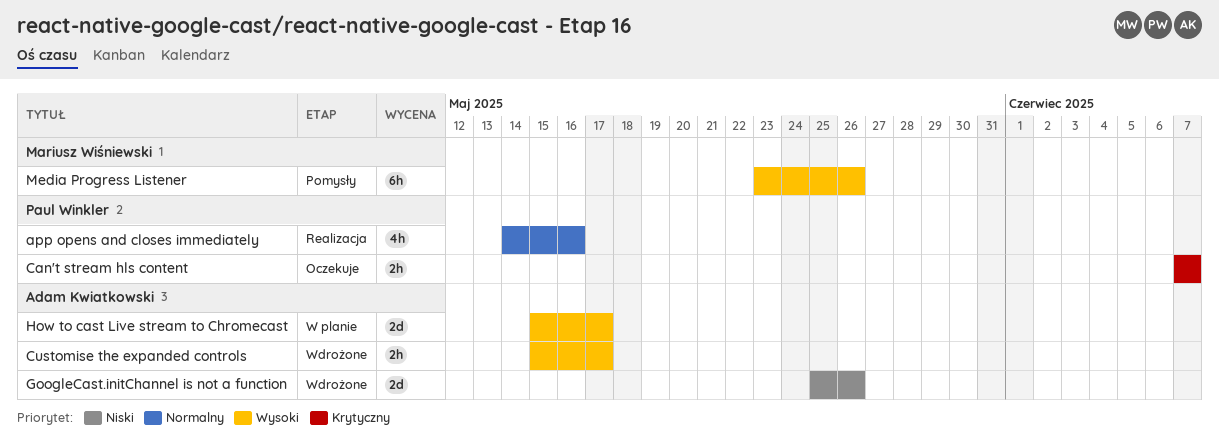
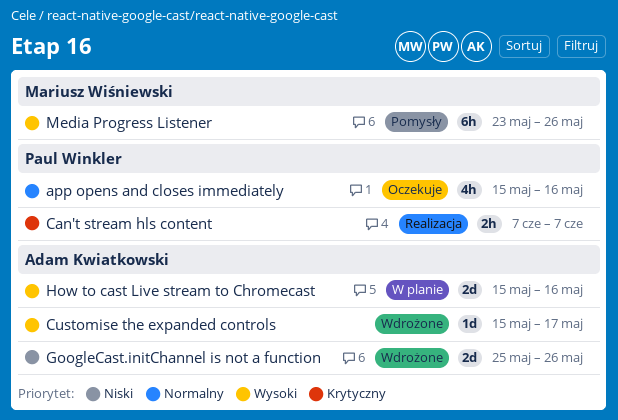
app opens and closes immediately, status: Realizacja -> Oczekuje
app opens and closes immediately, start: May 14 -> May 15
Can't stream hls content, status: Oczekuje -> Realizacja
Customise the expanded controls, estimate: 2h -> 1d
How to cast Live stream to Chromecast, due: May 17 -> May 16

